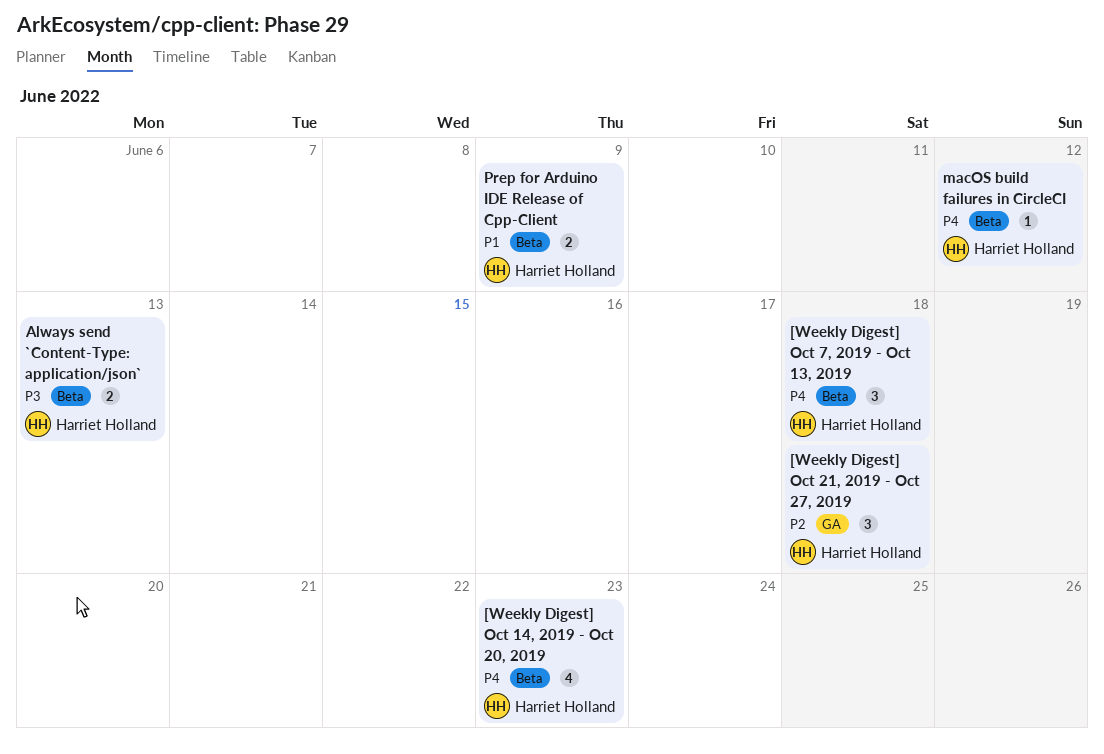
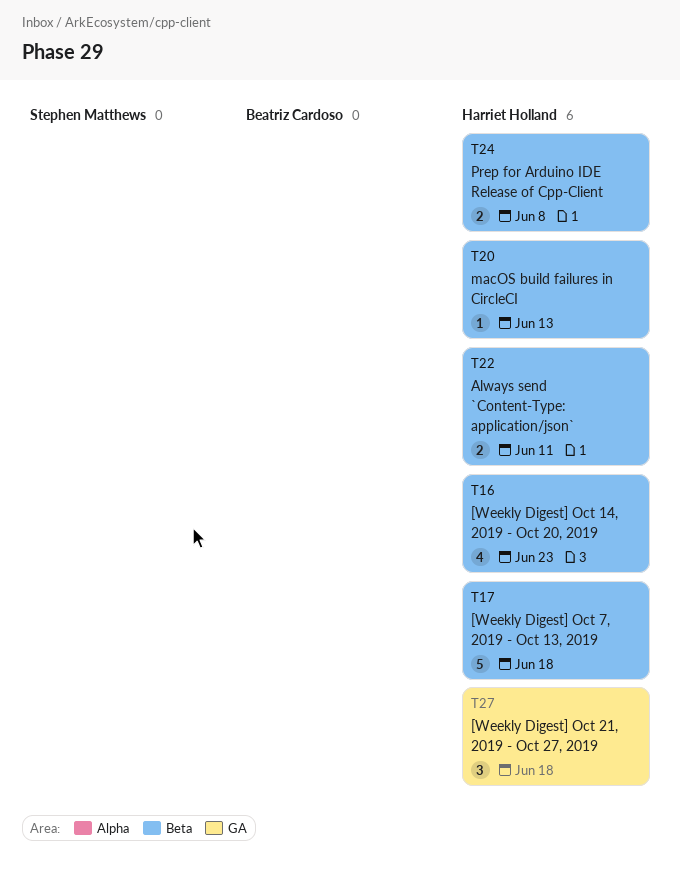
[Weekly Digest] Oct 7, 2019 - Oct 13, 2019, estimate: 3 -> 5
Always send `Content-Type: application/json`, due: Jun 13 -> Jun 11
macOS build failures in CircleCI, due: Jun 12 -> Jun 13
Prep for Arduino IDE Release of Cpp-Client, due: Jun 9 -> Jun 8

